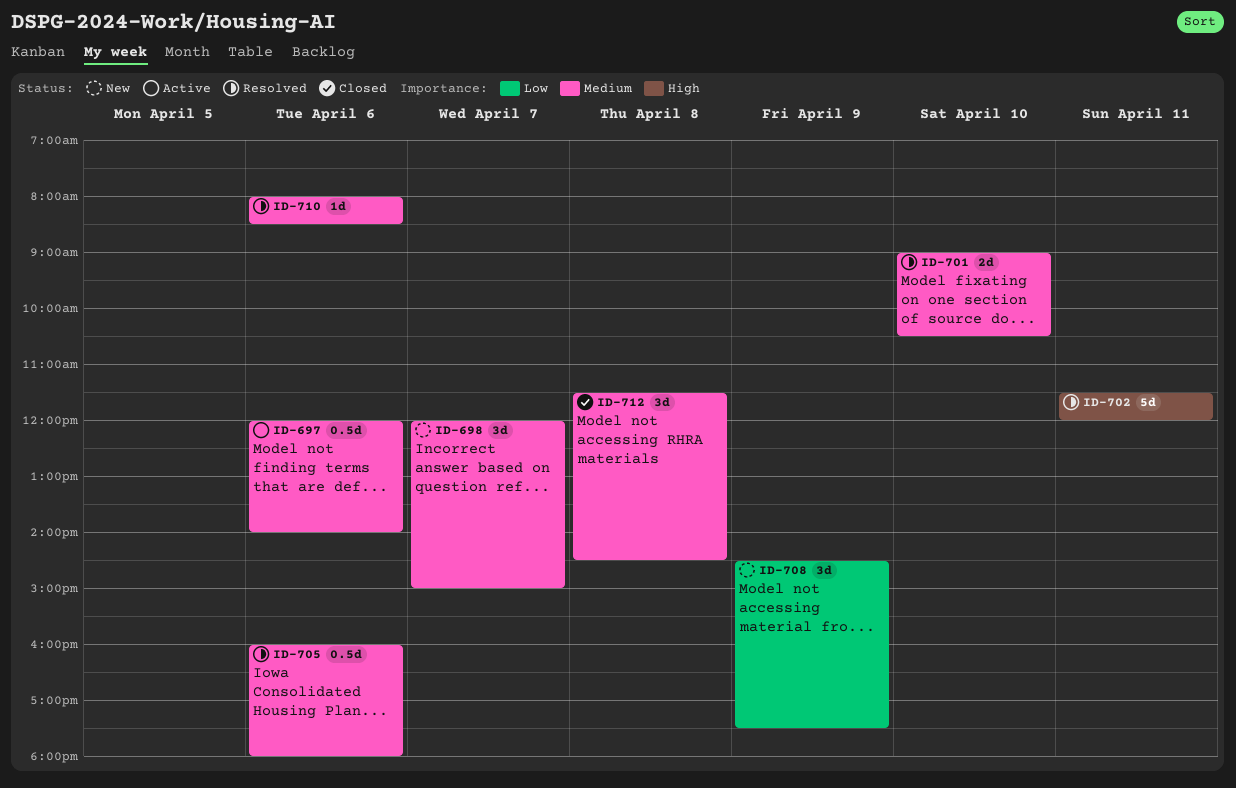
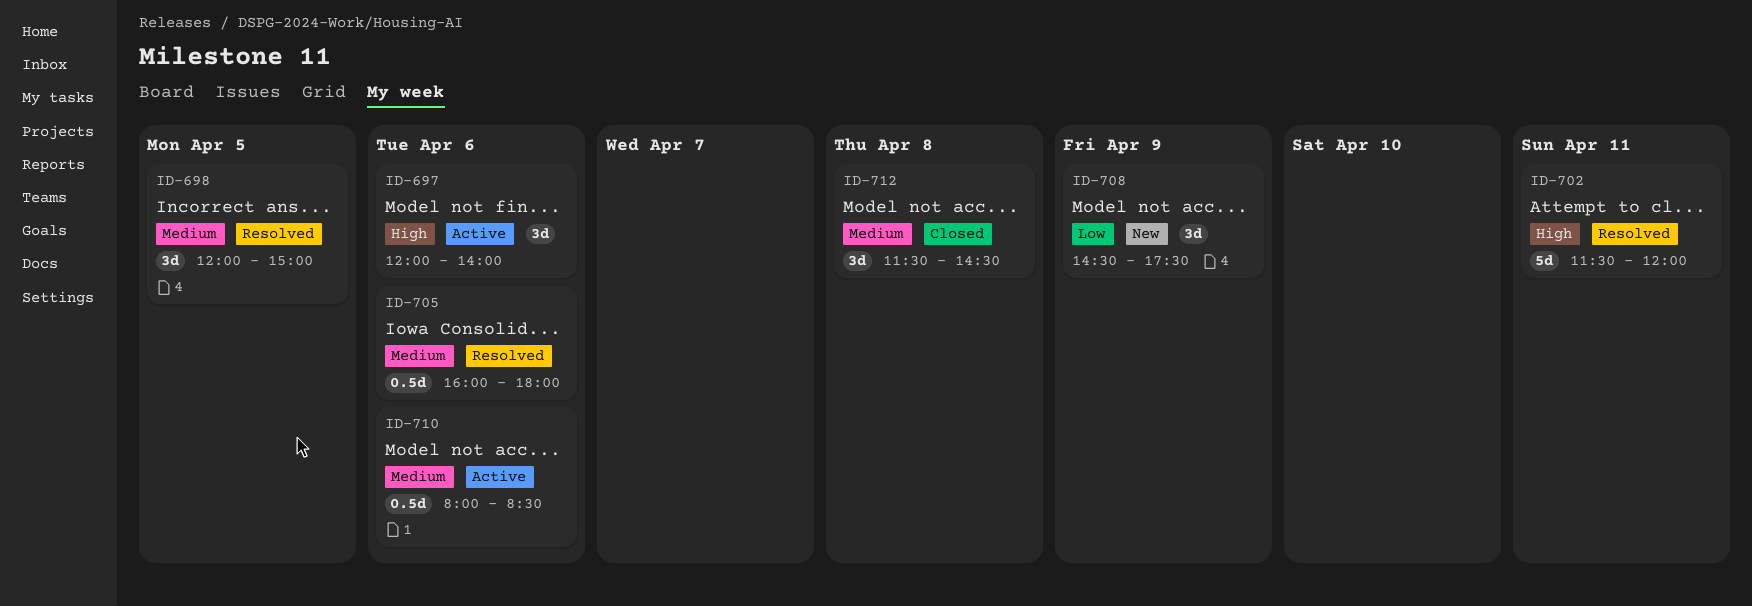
ID-697, priority: Medium -> High
ID-697, estimate: 0.5d -> 3d
ID-698, status: New -> Resolved
ID-698, day: Apr 7 -> Apr 5
ID-701: present -> none
ID-710, status: Resolved -> Active
ID-710, estimate: 1d -> 0.5d

